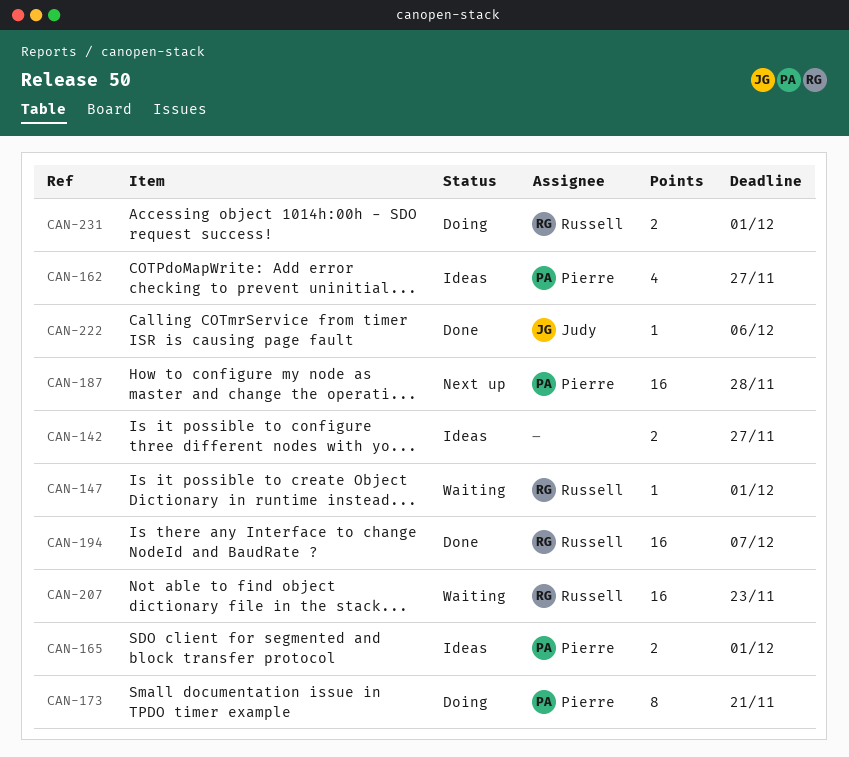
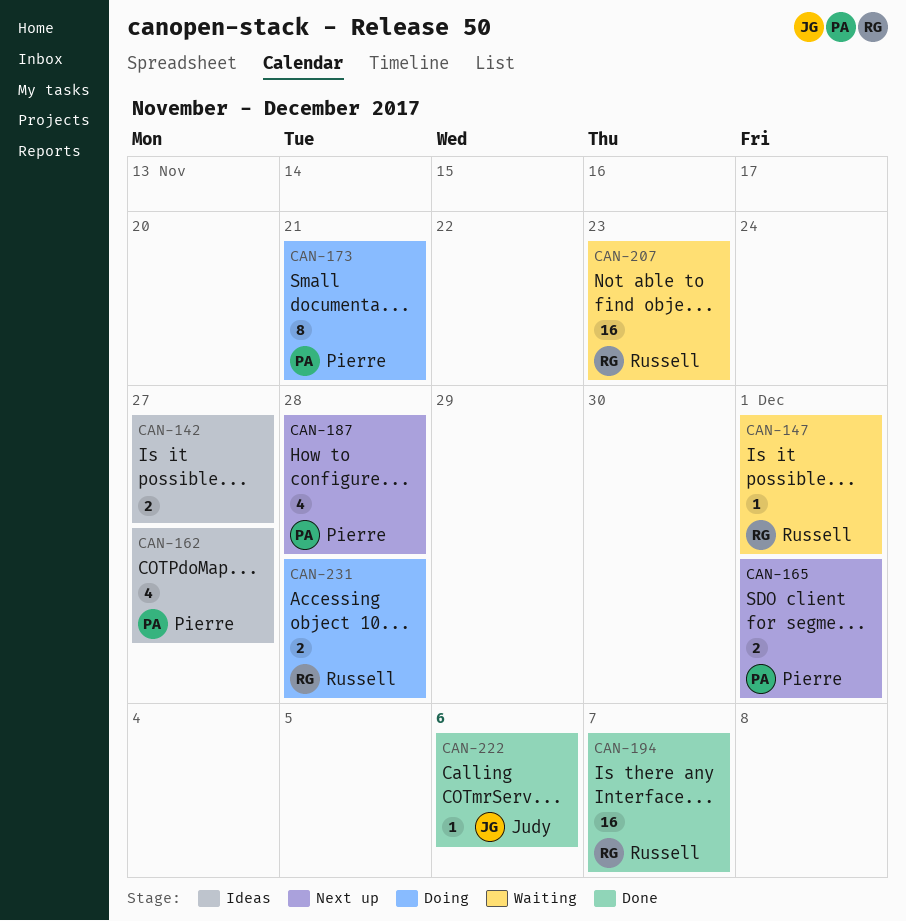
CAN-165, status: Ideas -> Next up
CAN-187, estimate: 16 -> 4
CAN-231, due: Dec 1 -> Nov 28

